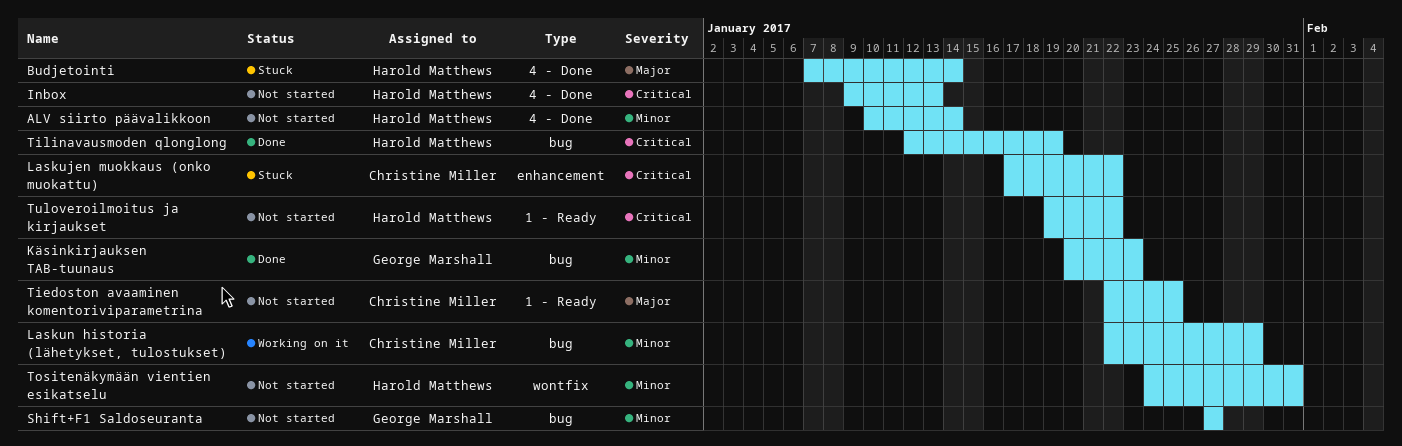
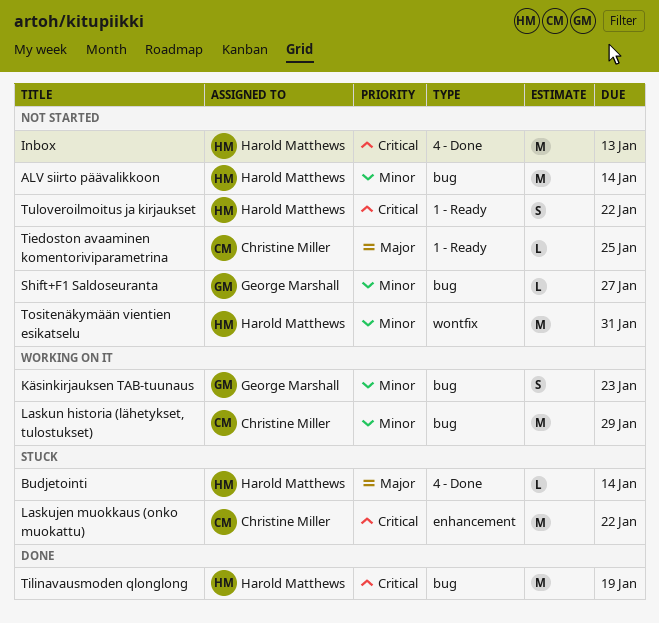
ALV siirto päävalikkoon, label: 4 - Done -> bug
Käsinkirjauksen TAB-tuunaus, status: Done -> Working on it

